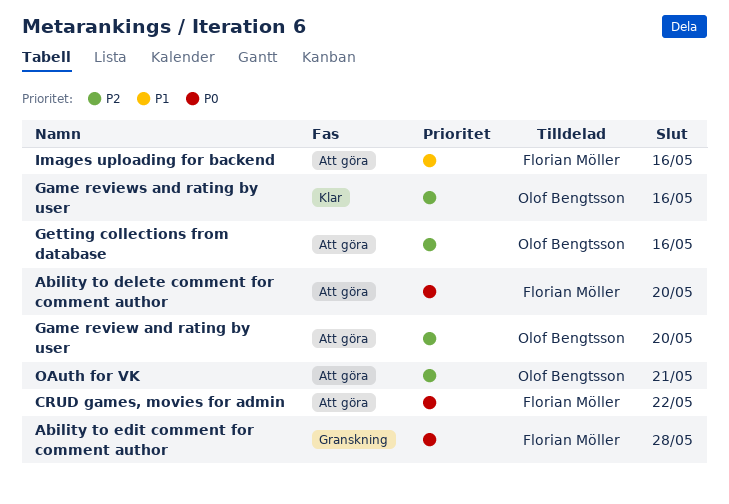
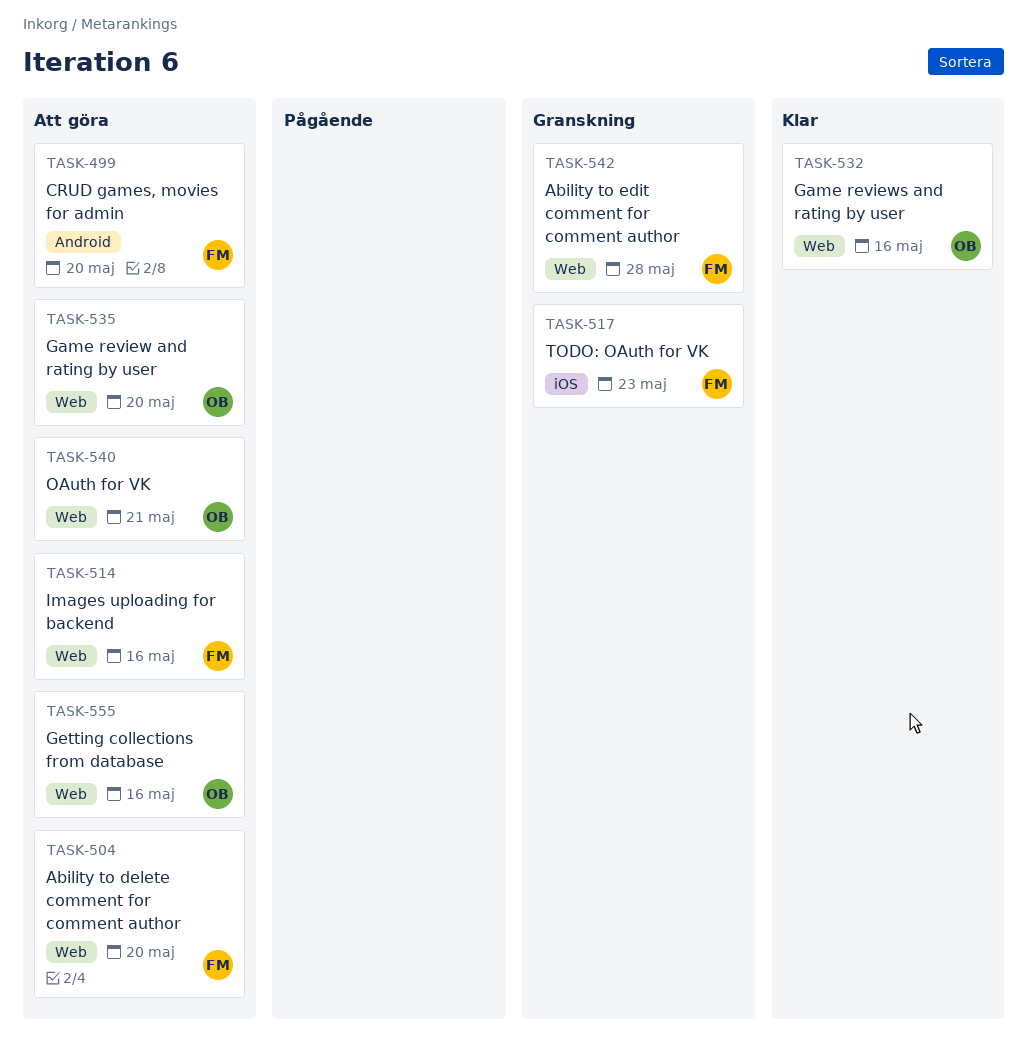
CRUD games, movies for admin, due: May 22 -> May 20
TODO: OAuth for VK: none -> present

